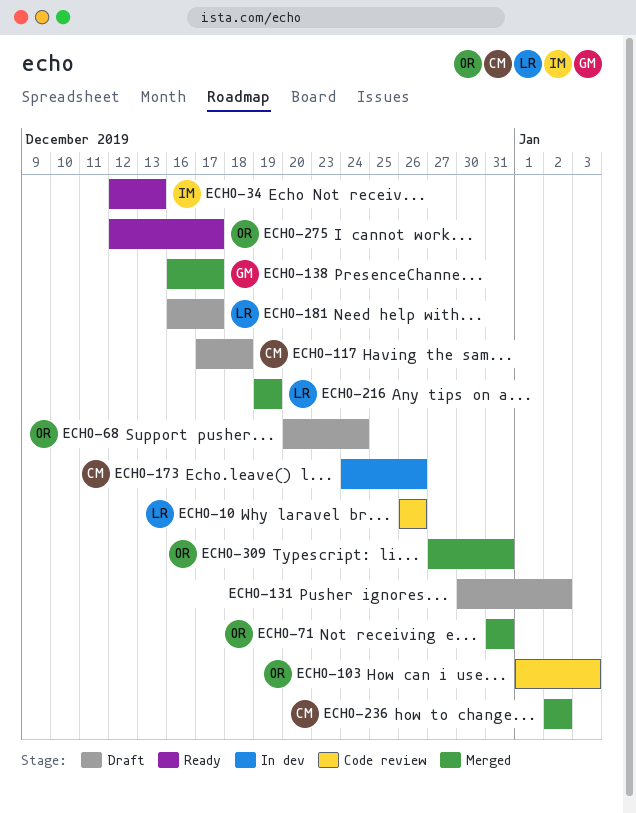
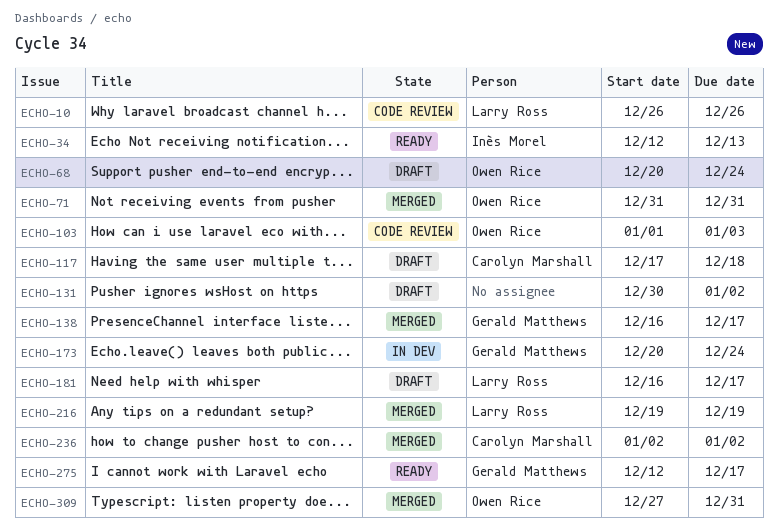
ECHO-173, owner: Carolyn Marshall -> Gerald Matthews
ECHO-173, start: Dec 24 -> Dec 20
ECHO-173, due: Dec 26 -> Dec 24
ECHO-275, owner: Owen Rice -> Gerald Matthews

